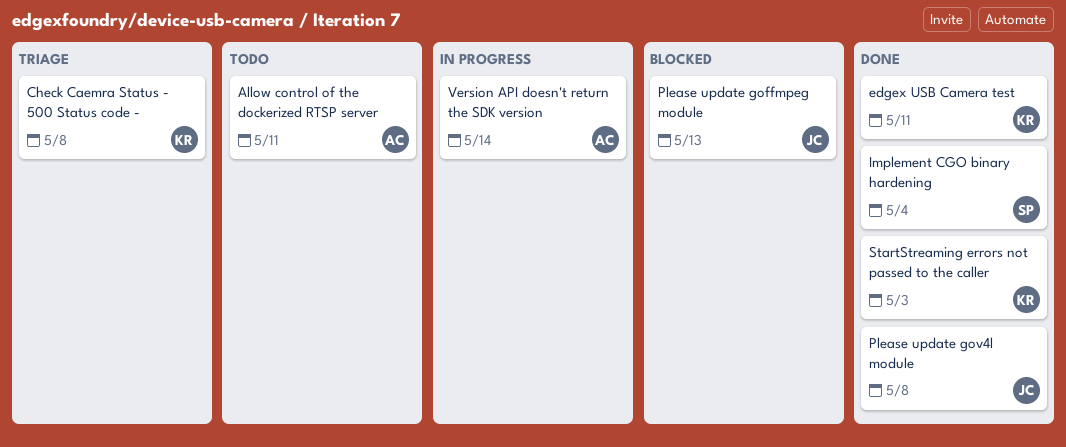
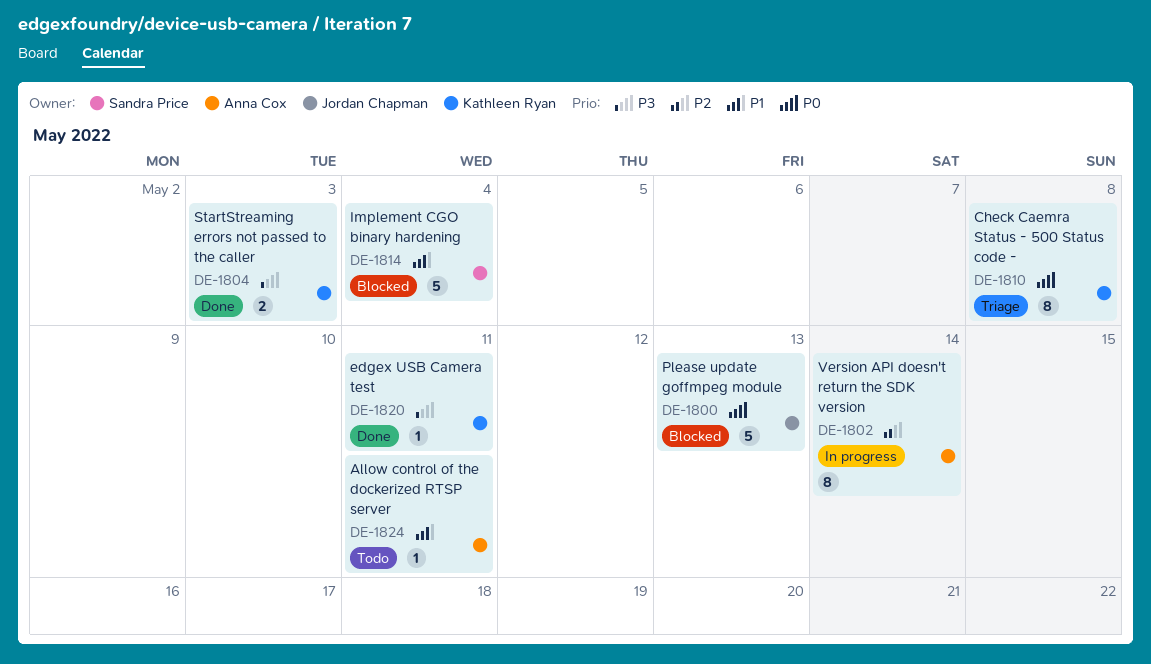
Implement CGO binary hardening, status: Done -> Blocked
Please update gov4l module: present -> none

